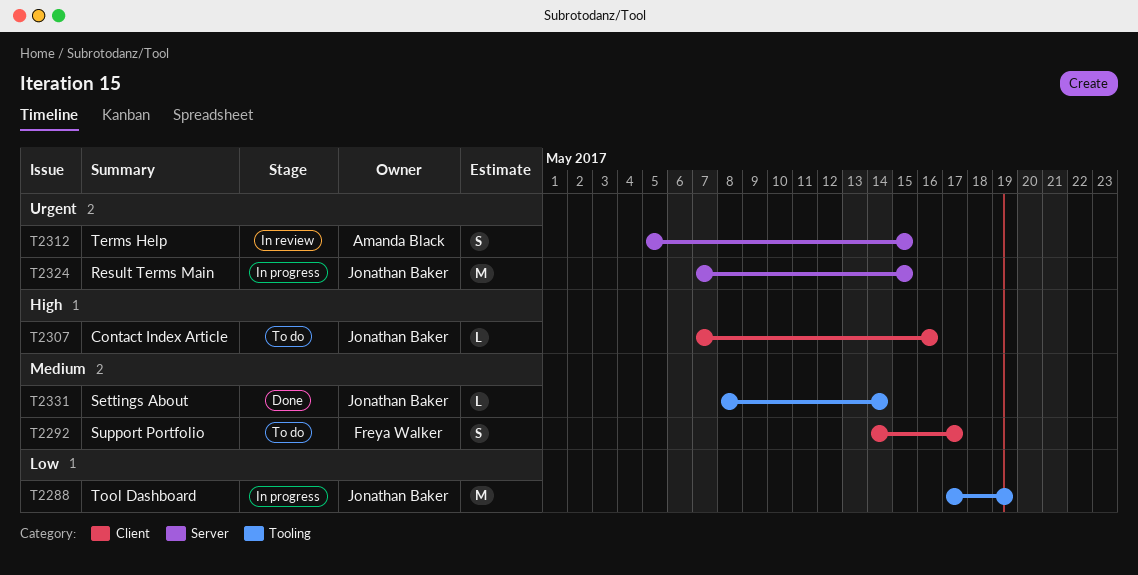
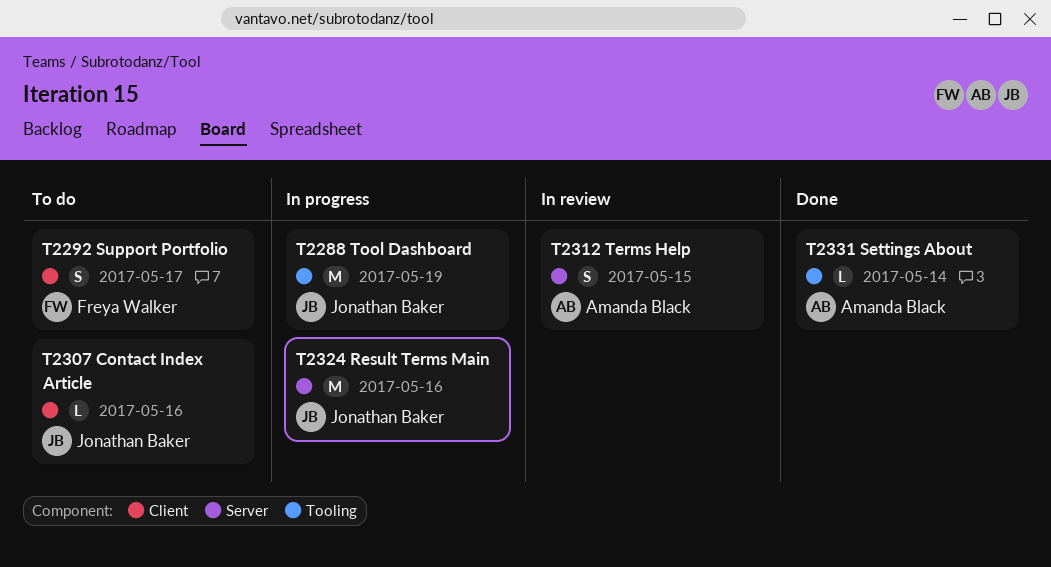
T2324, due: May 15 -> May 16
T2331, owner: Jonathan Baker -> Amanda Black

